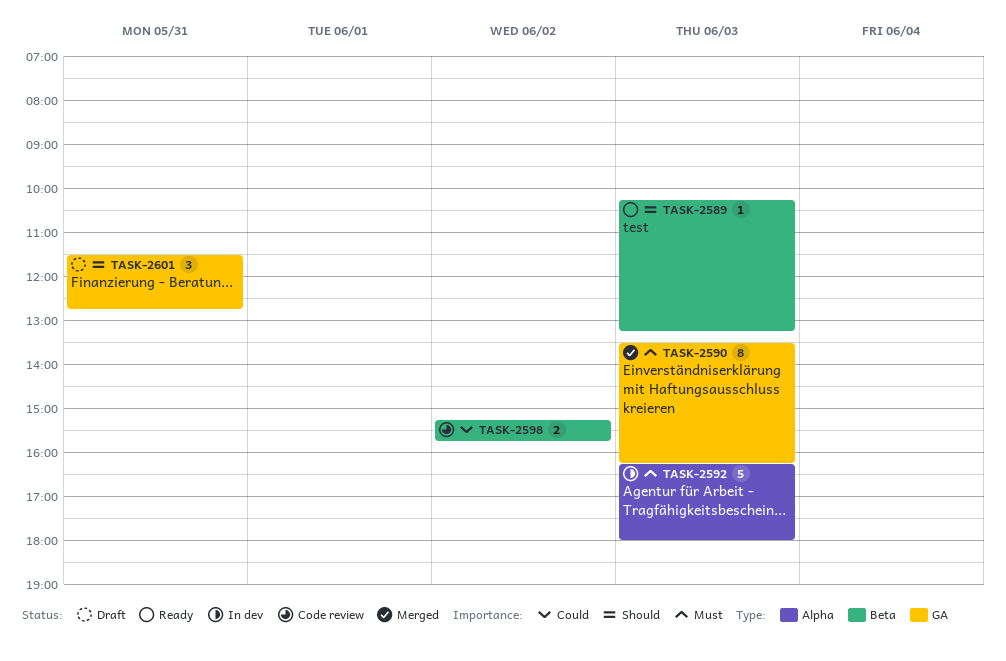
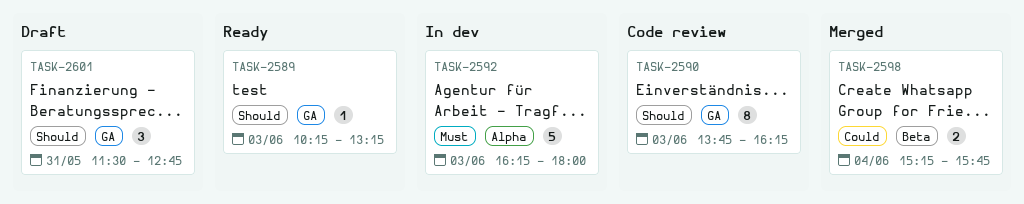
TASK-2589, label: Beta -> GA
TASK-2590, status: Merged -> Code review
TASK-2590, priority: Must -> Should
TASK-2590, begins: 13:30 -> 13:45
TASK-2598, status: Code review -> Merged
TASK-2598, day: Jun 2 -> Jun 4

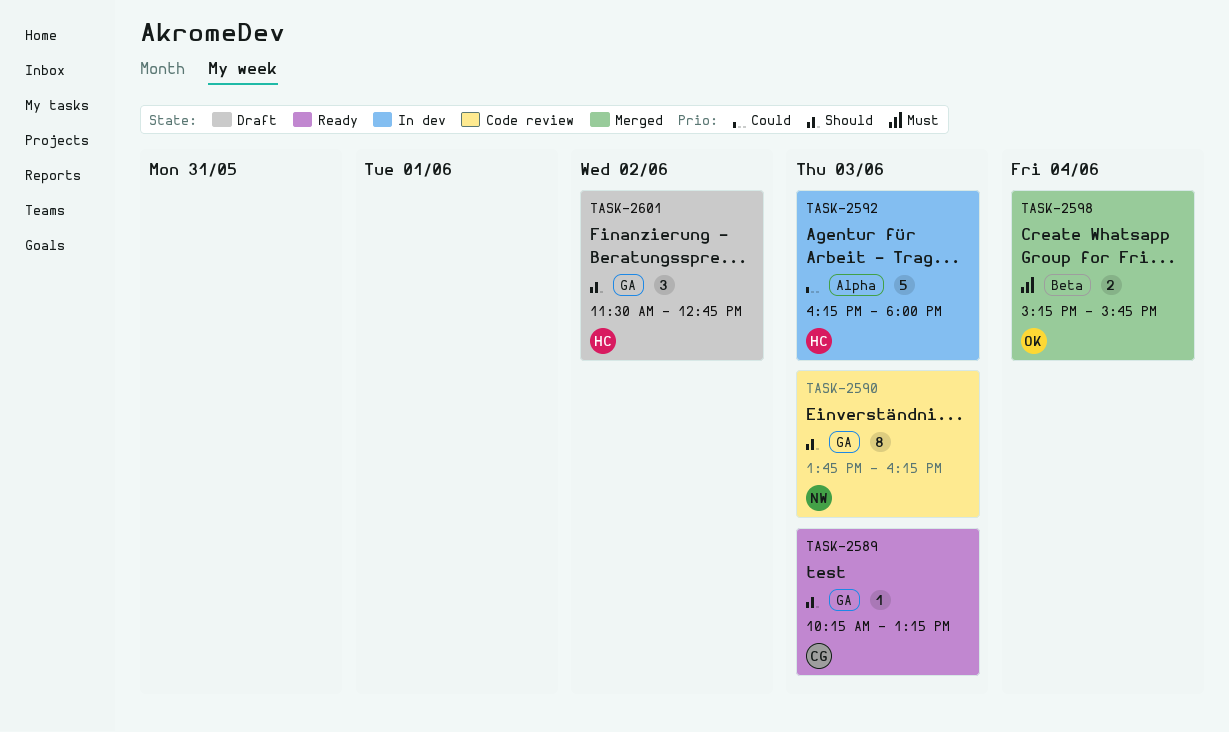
TASK-2592, priority: Must -> Could
TASK-2598, priority: Could -> Must
TASK-2601, day: May 31 -> Jun 2

